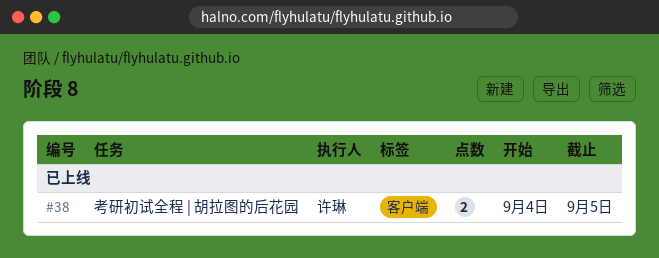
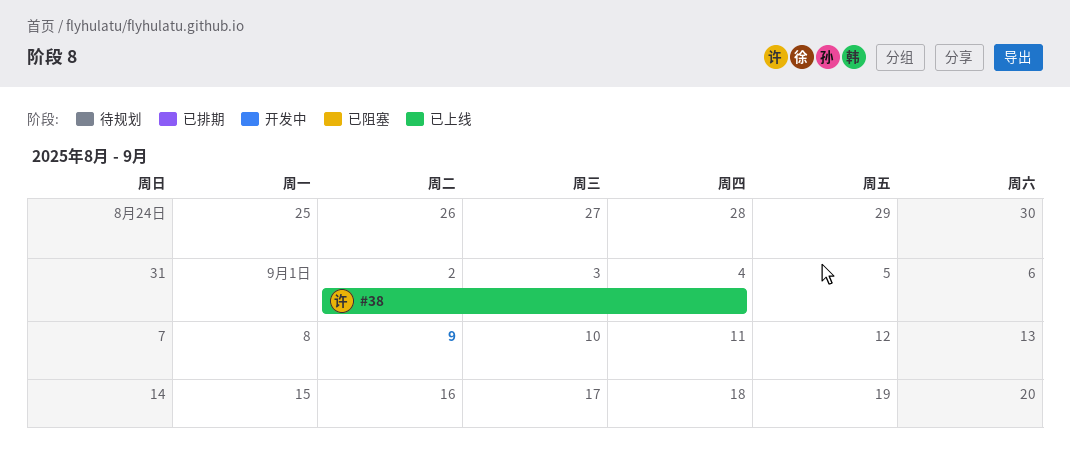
#38, start: Sep 4 -> Sep 2
#38, due: Sep 5 -> Sep 4

